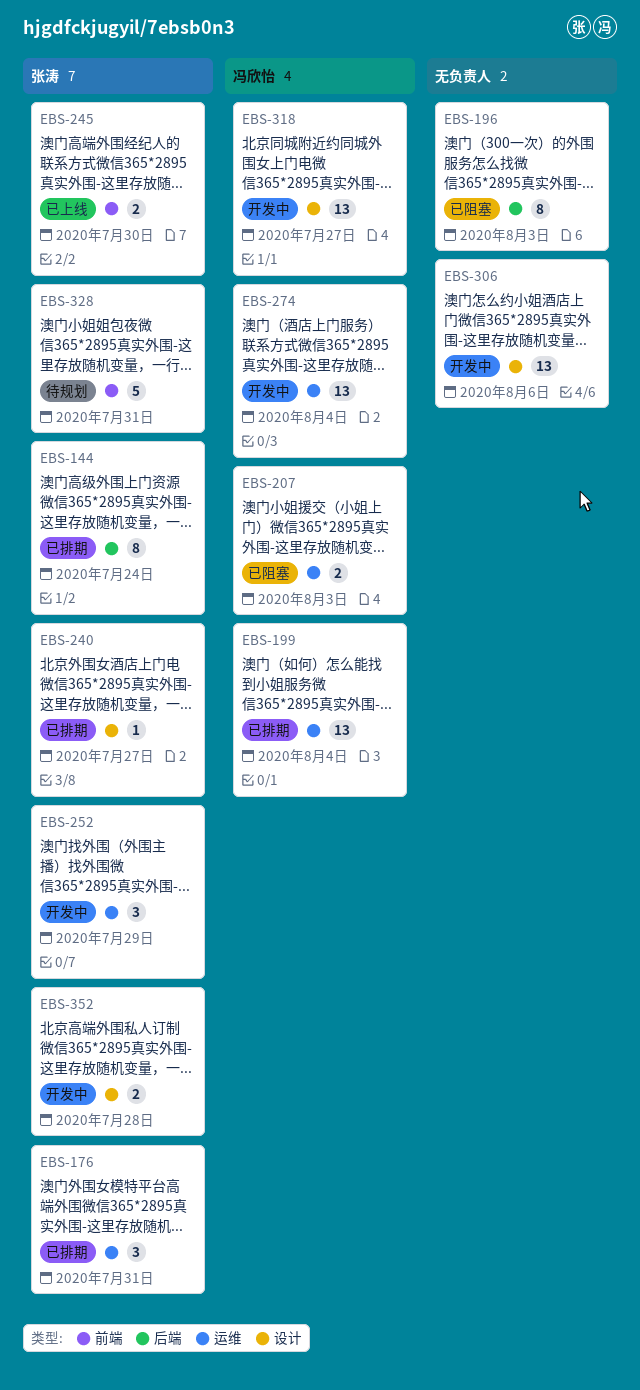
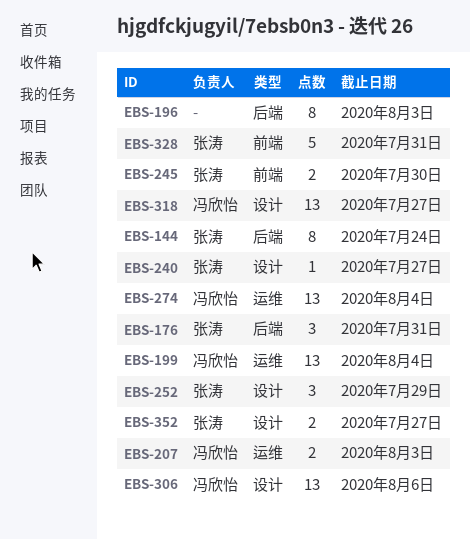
EBS-176, label: 运维 -> 后端
EBS-252, label: 运维 -> 设计
EBS-306, owner: none -> 冯欣怡
EBS-352, due: Jul 28 -> Jul 27

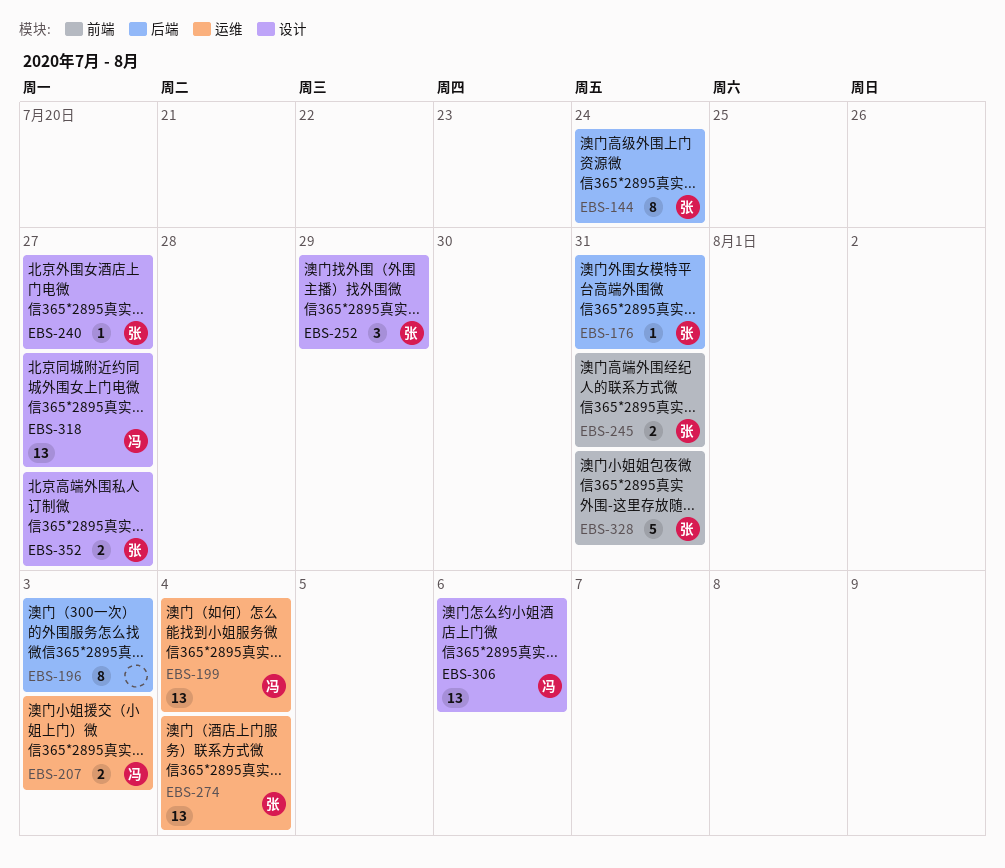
EBS-176, estimate: 3 -> 1
EBS-245, due: Jul 30 -> Jul 31
EBS-274, owner: 冯欣怡 -> 张涛

